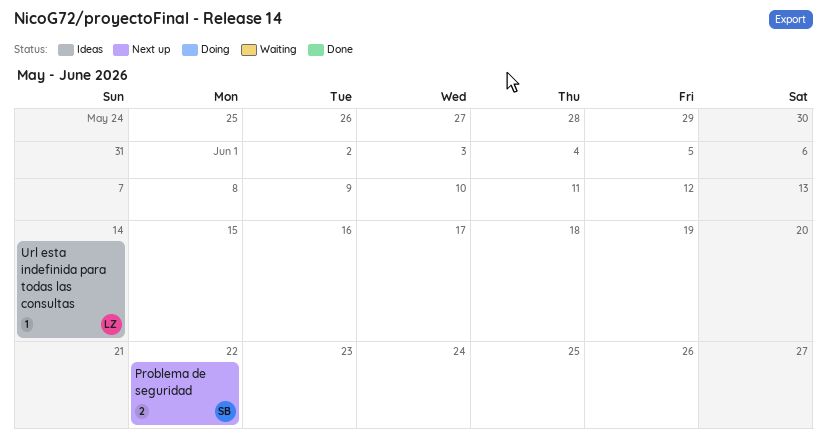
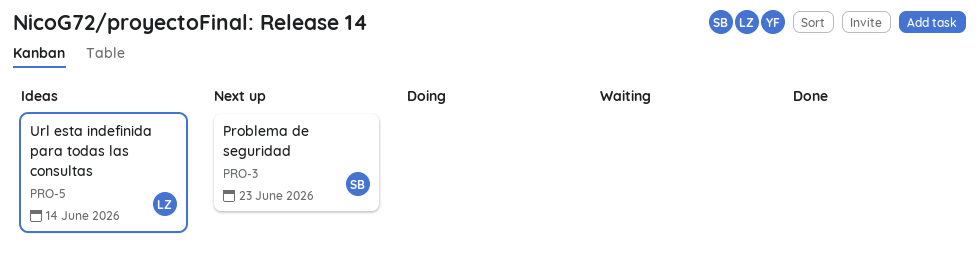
Problema de seguridad, due: Jun 22 -> Jun 23

